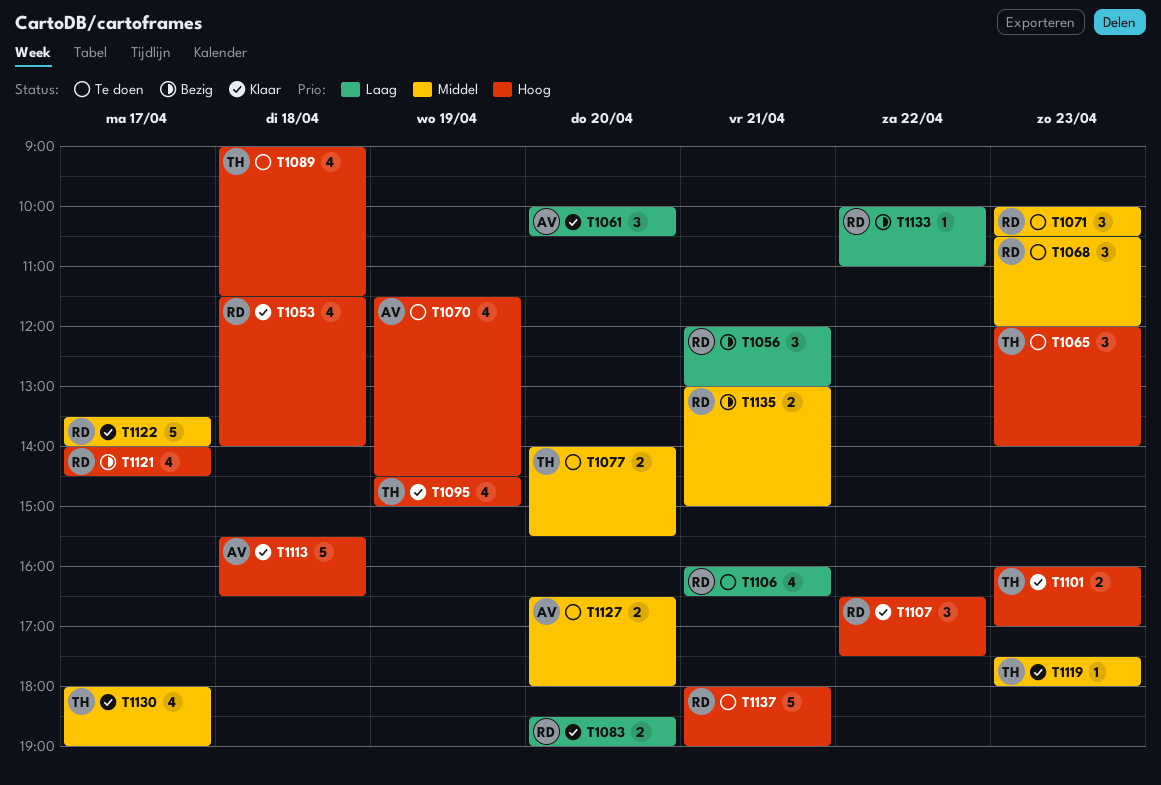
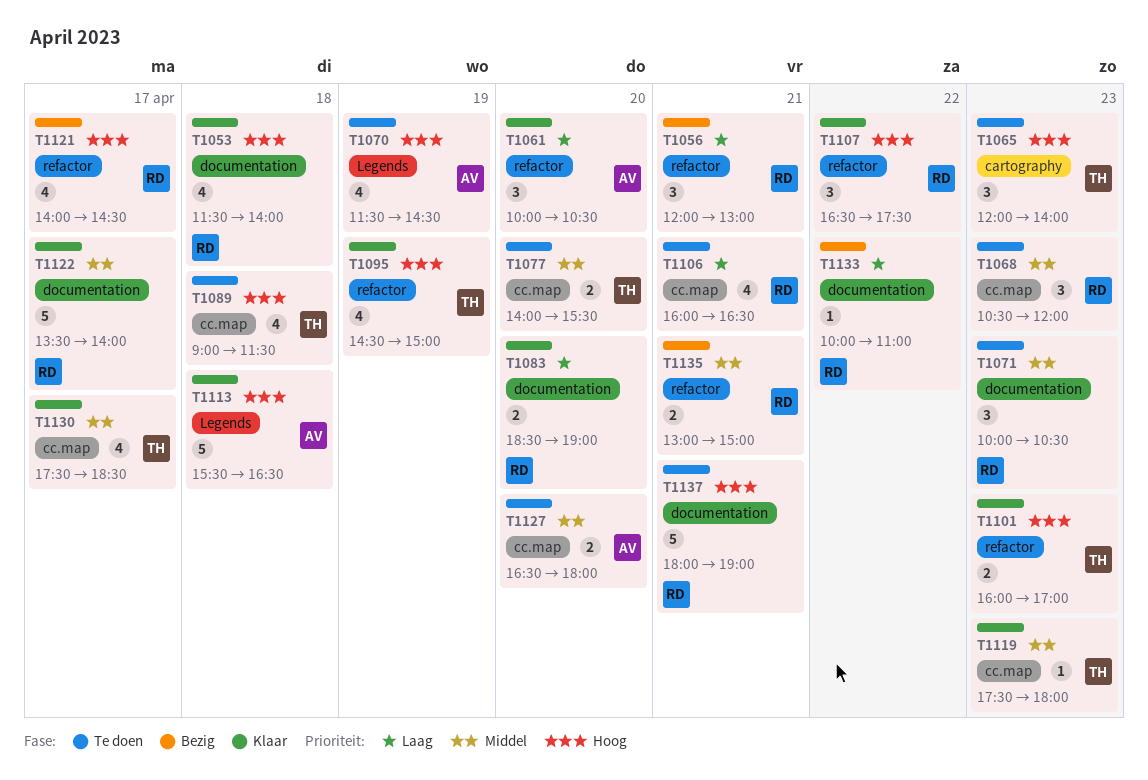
T1130, begins: 18:00 -> 17:30
T1130, ends: 19:00 -> 18:30

